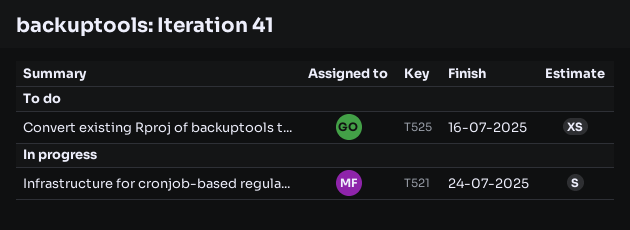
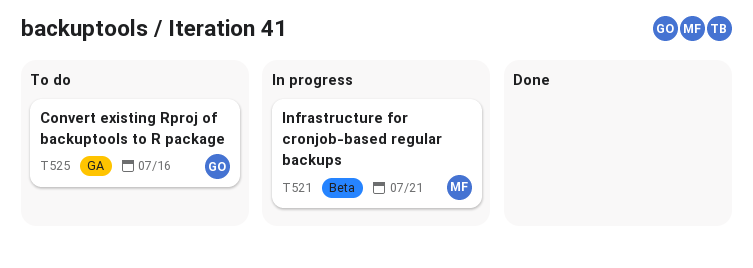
T521, due: Jul 24 -> Jul 21

